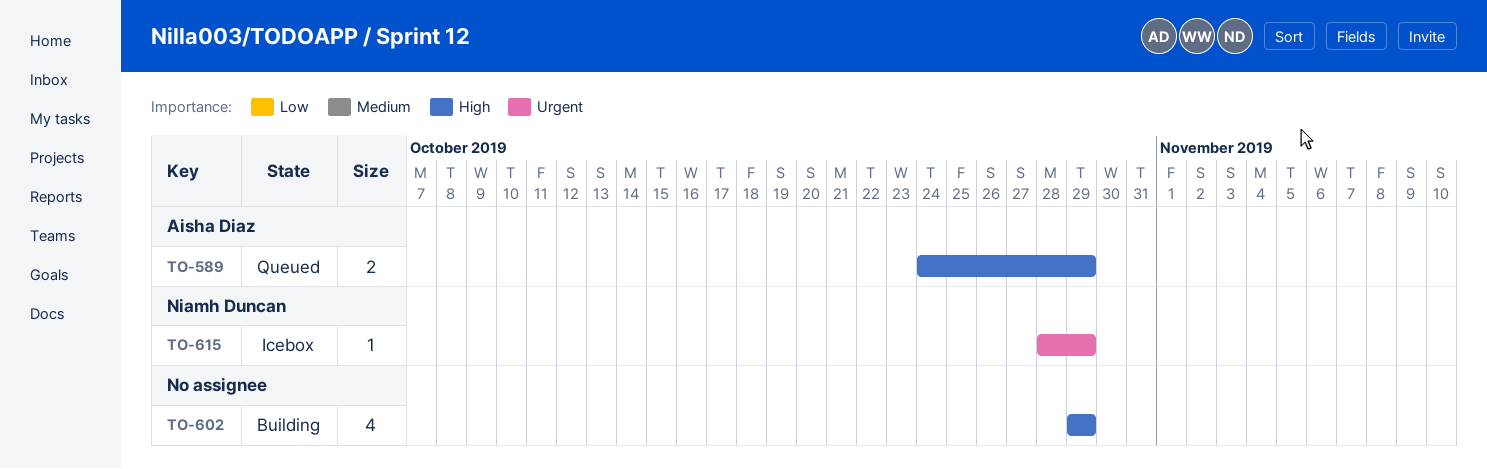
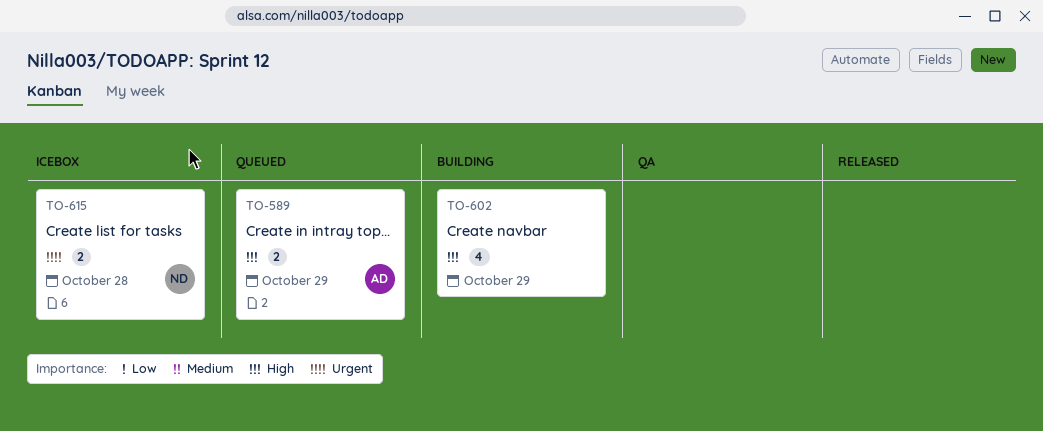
TO-615, estimate: 1 -> 2
TO-615, due: Oct 29 -> Oct 28

